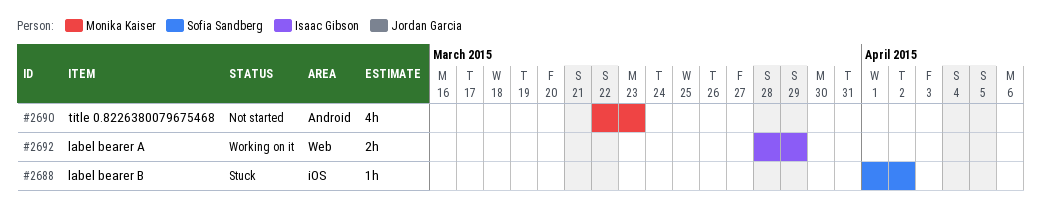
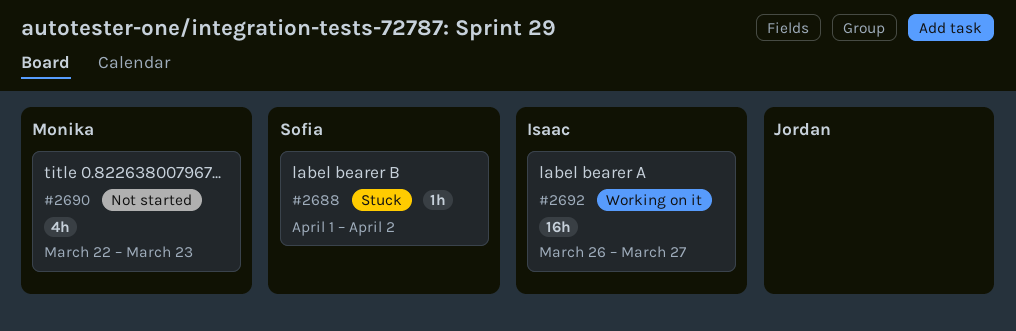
#2692, estimate: 2h -> 16h
#2692, start: Mar 28 -> Mar 26
#2692, due: Mar 29 -> Mar 27

